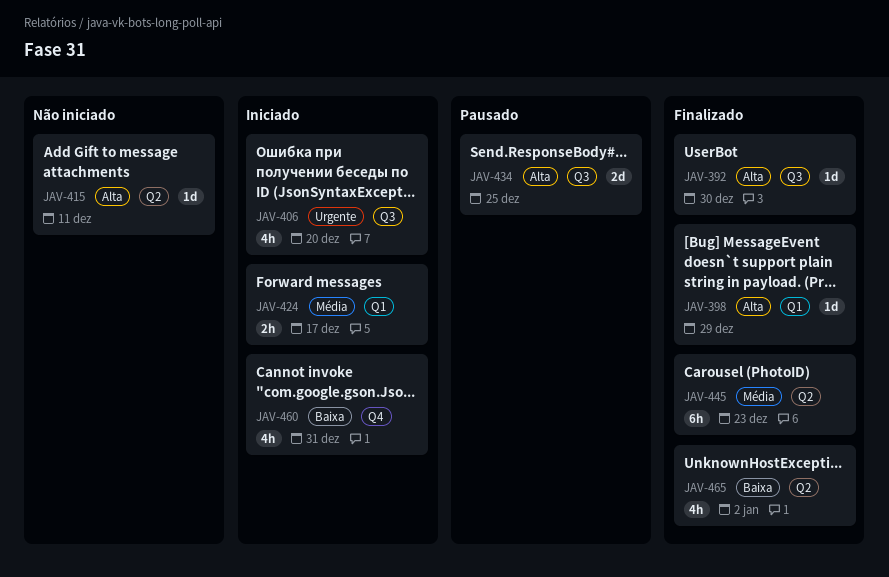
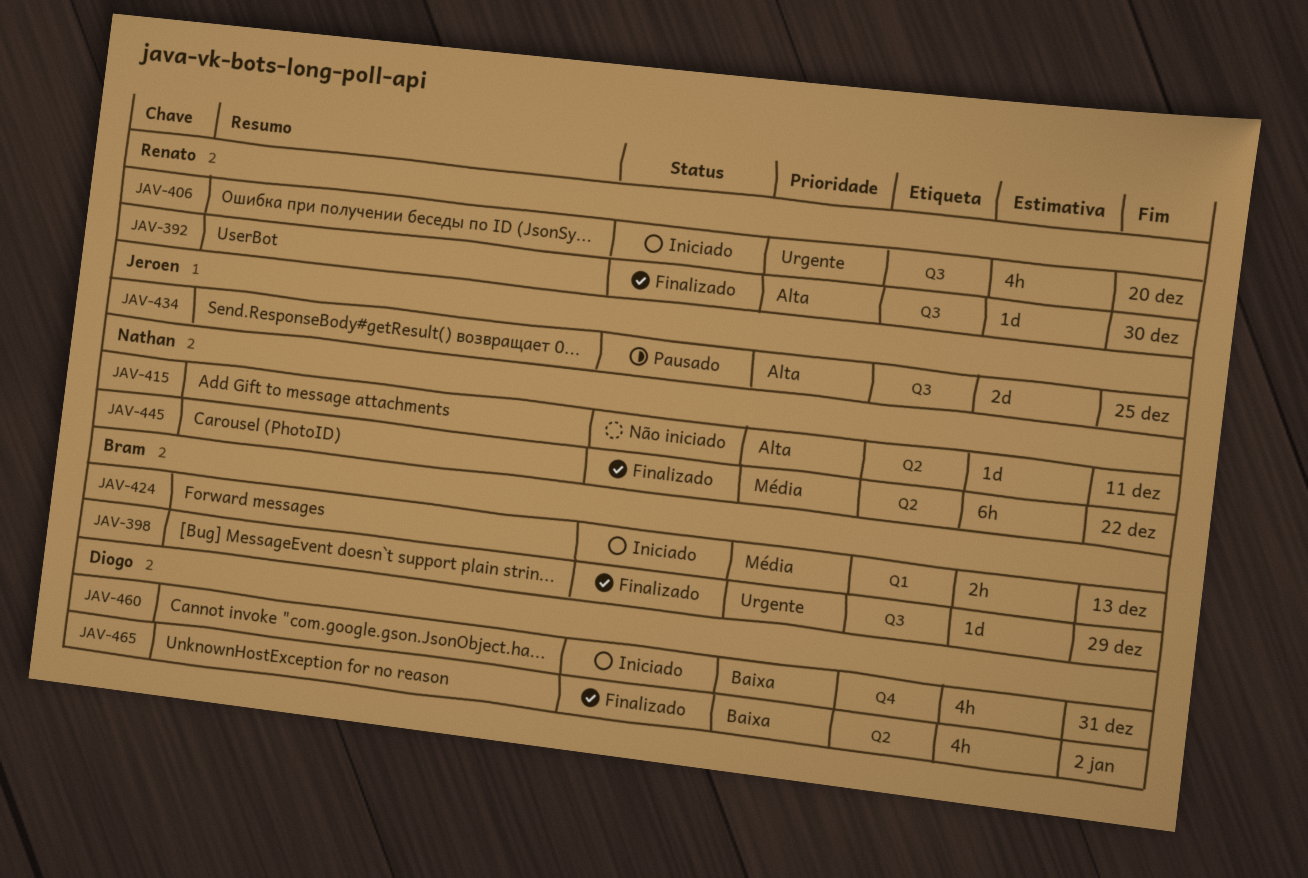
JAV-398, priority: Alta -> Urgente
JAV-398, label: Q1 -> Q3
JAV-424, due: Dec 17 -> Dec 13
JAV-445, due: Dec 23 -> Dec 22

